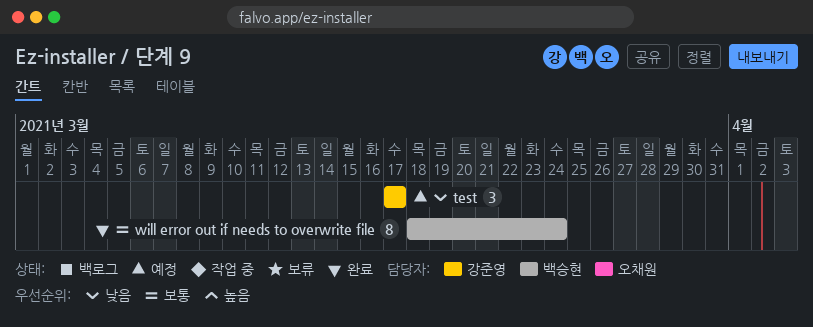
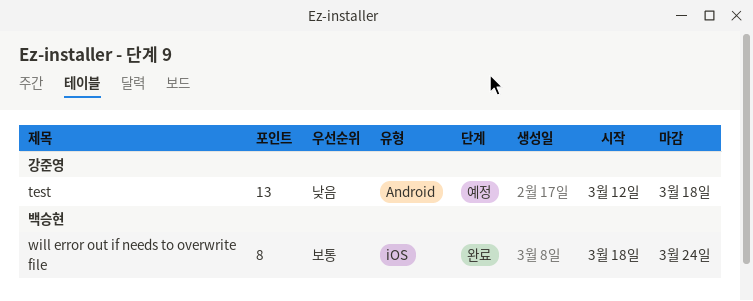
test, estimate: 3 -> 13
test, start: Mar 17 -> Mar 12
test, due: Mar 17 -> Mar 18

